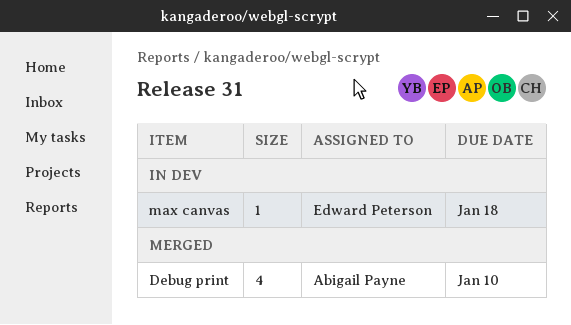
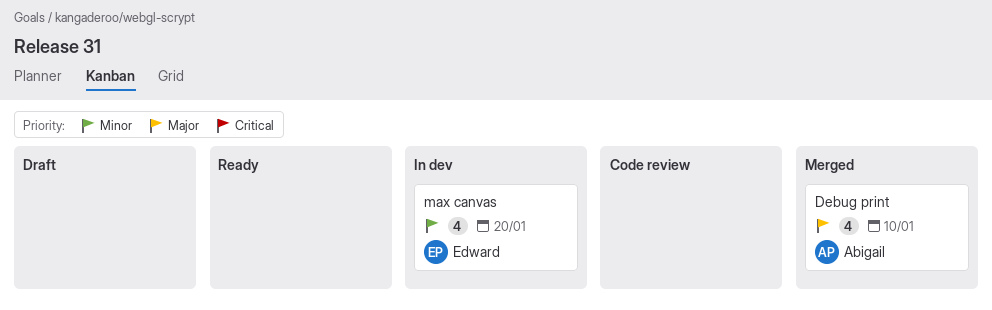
max canvas, estimate: 1 -> 4
max canvas, due: Jan 18 -> Jan 20

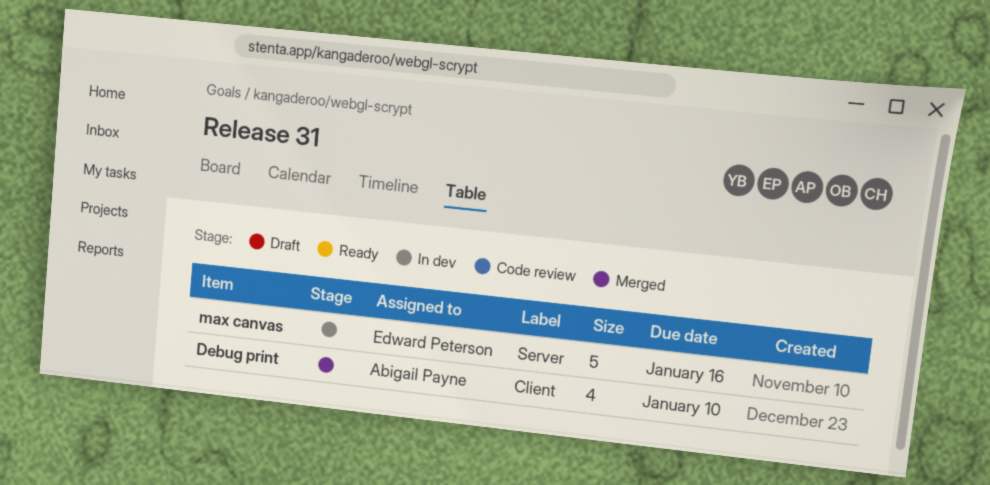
max canvas, estimate: 4 -> 5
max canvas, due: Jan 20 -> Jan 16

